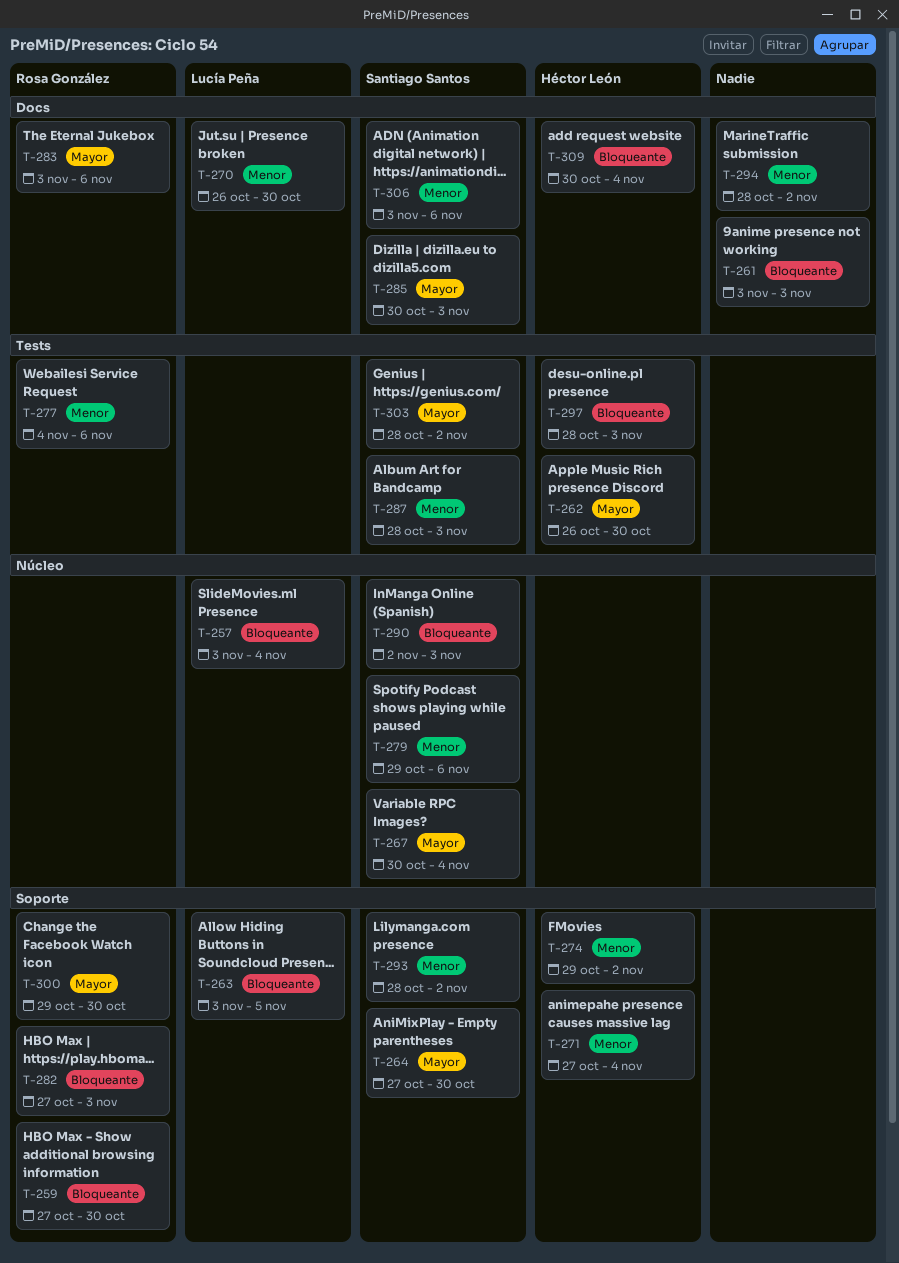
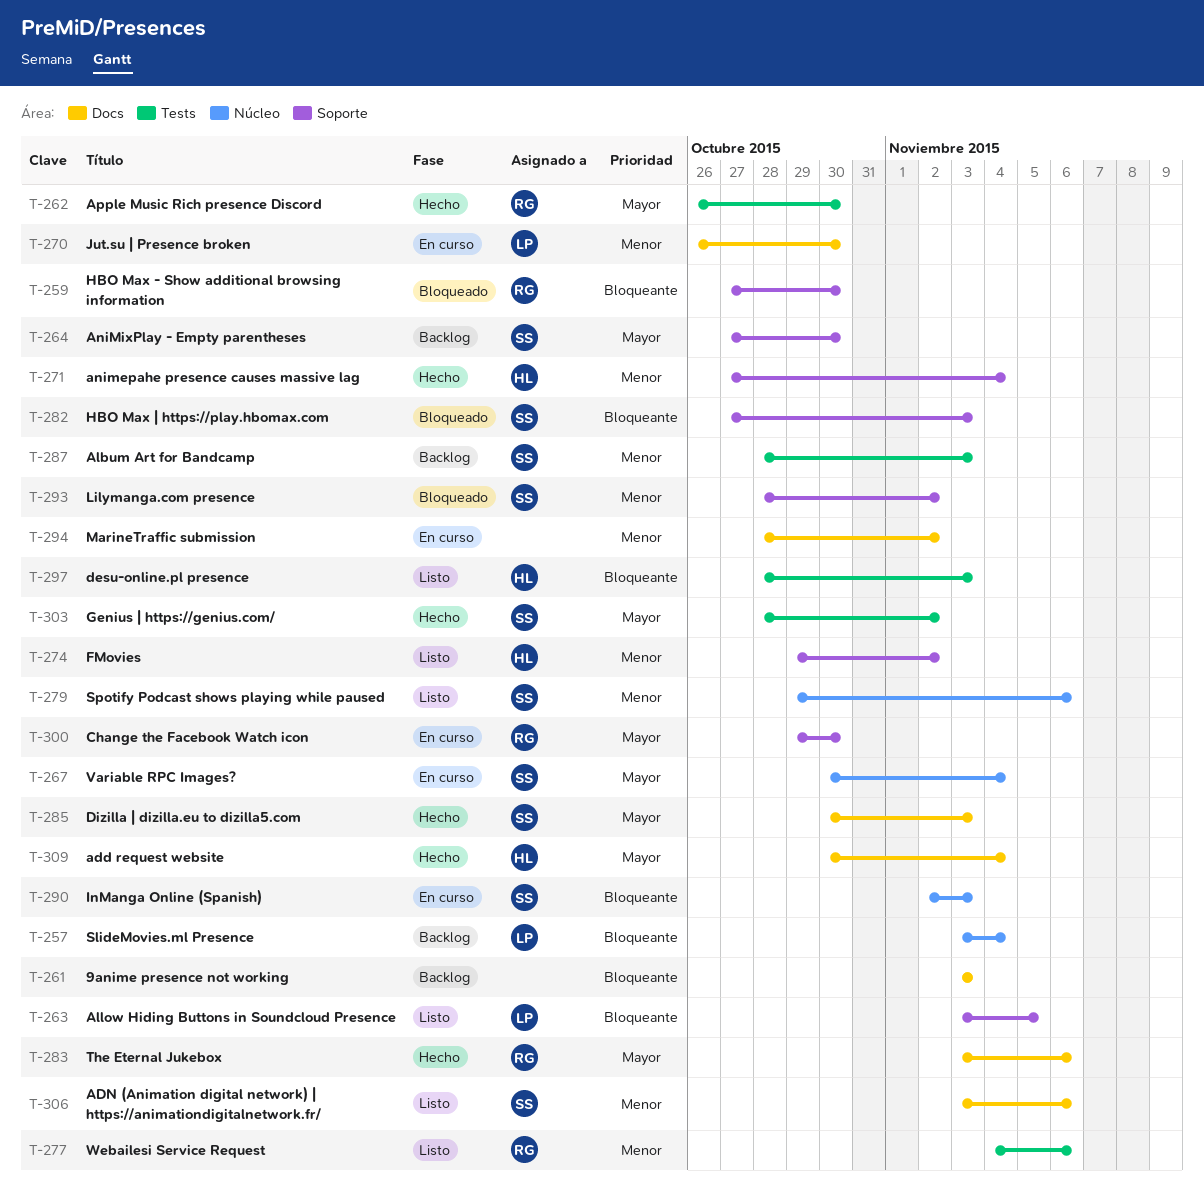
T-262, owner: Héctor León -> Rosa González
T-282, owner: Rosa González -> Santiago Santos
T-309, priority: Bloqueante -> Mayor

